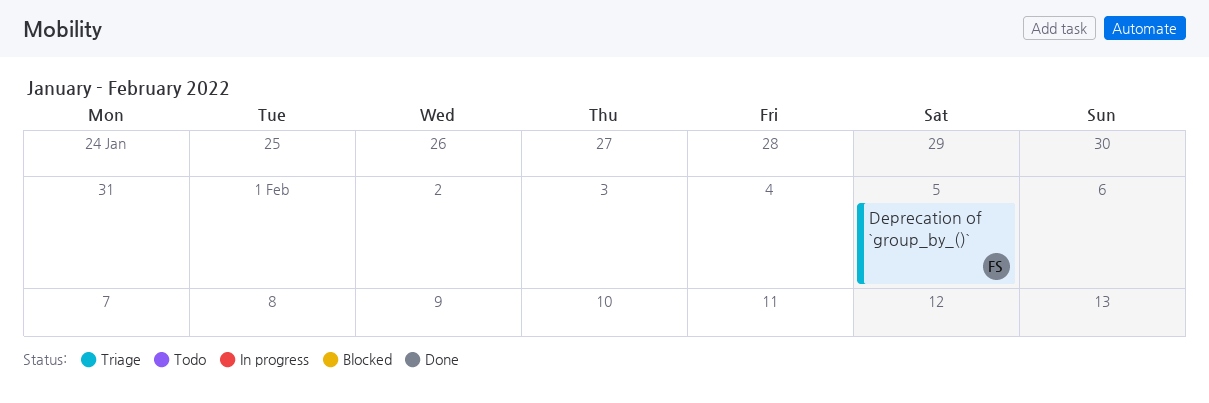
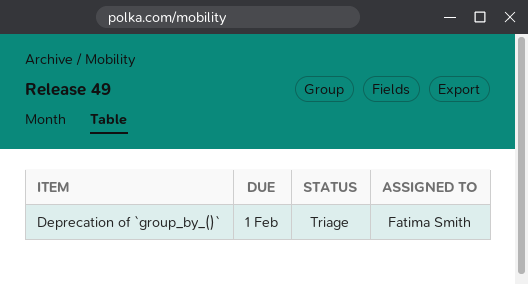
Deprecation of `group_by_()`, due: Feb 5 -> Feb 1

